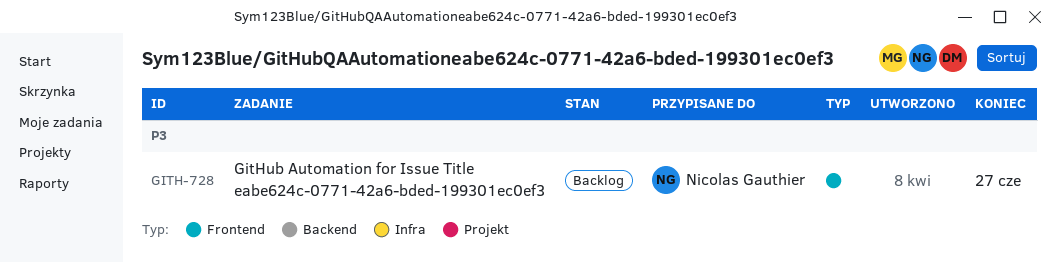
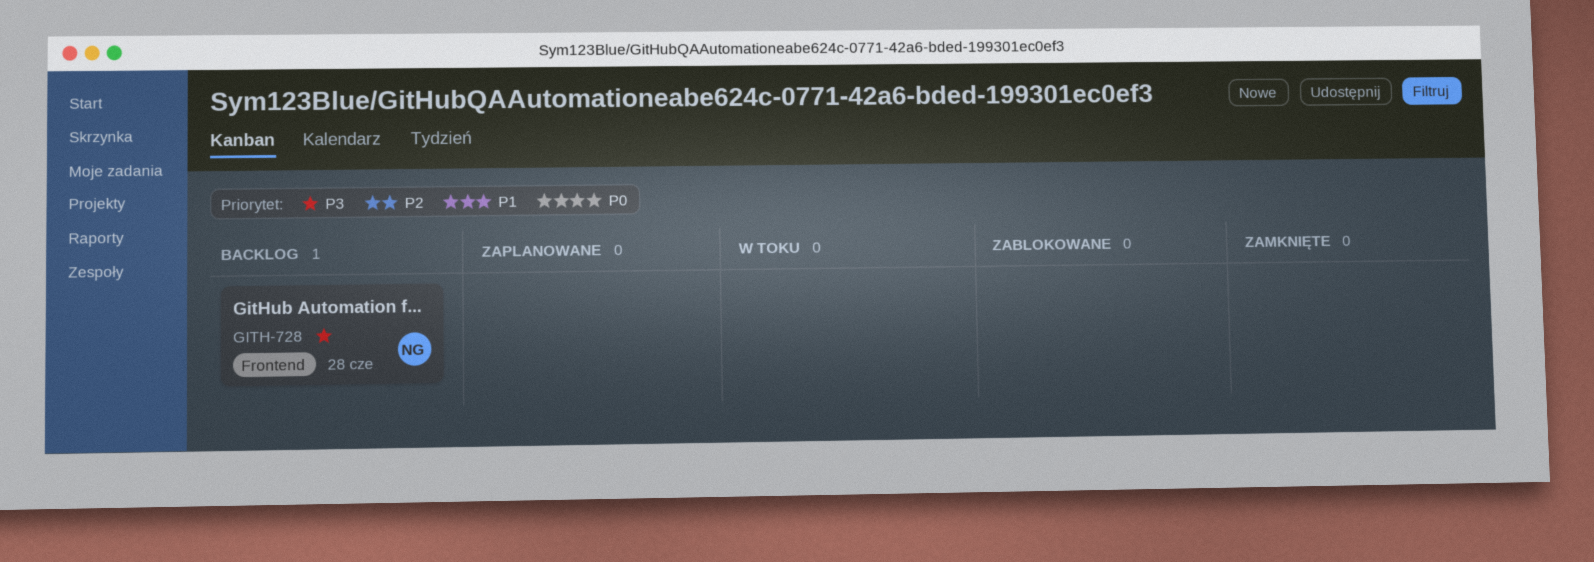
GITH-728, due: Jun 27 -> Jun 28

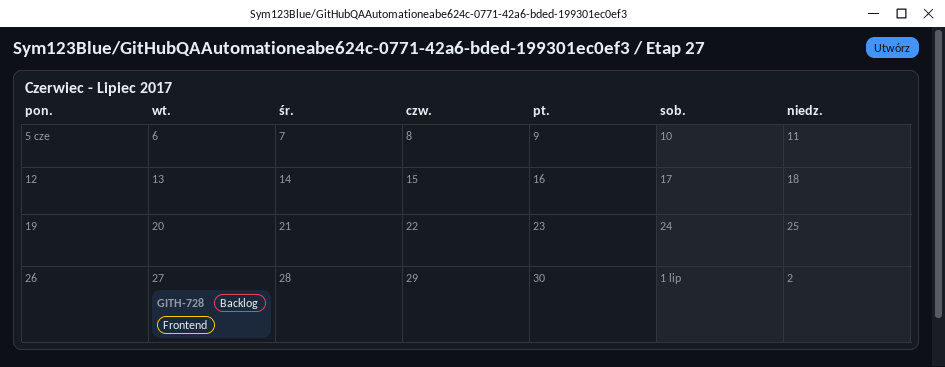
GITH-728, due: Jun 28 -> Jun 27

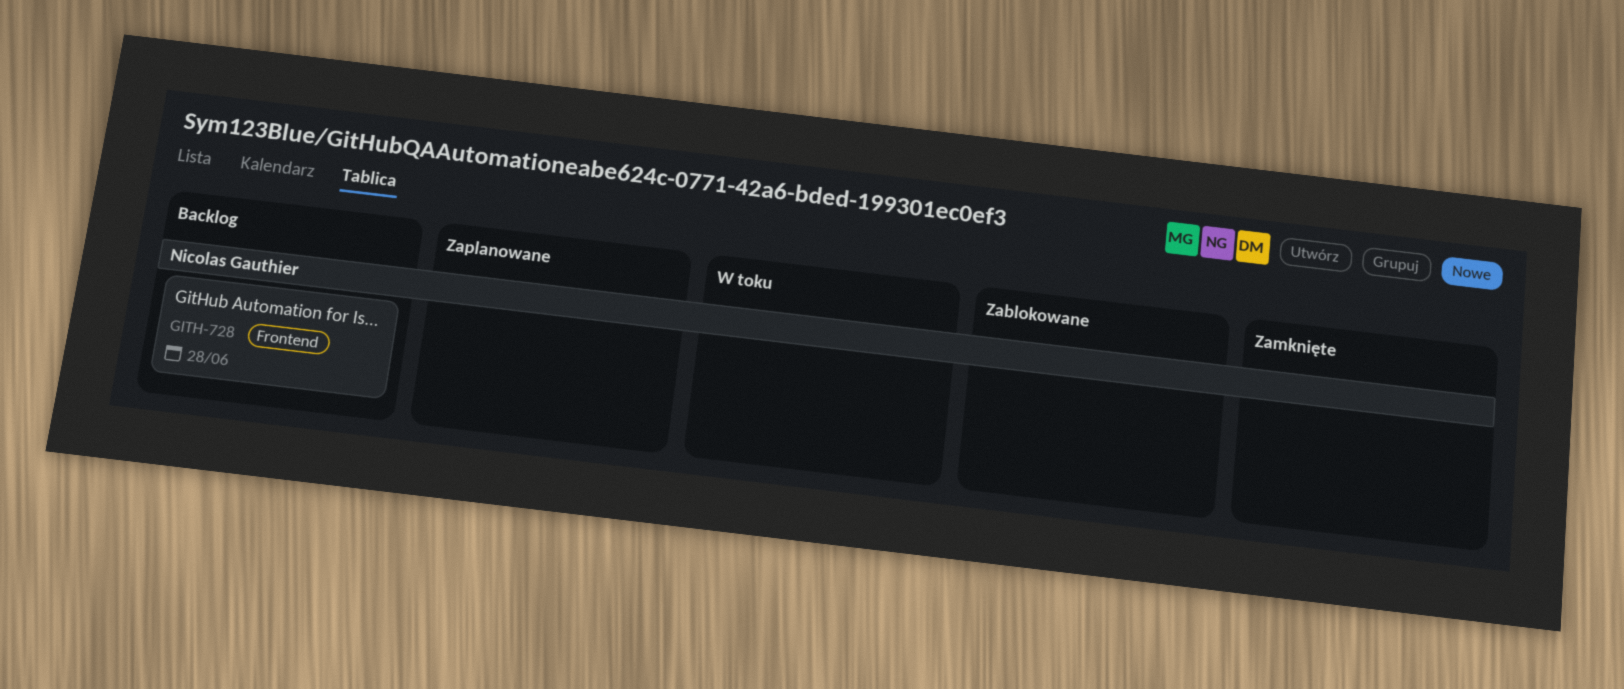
GITH-728, due: Jun 27 -> Jun 28

